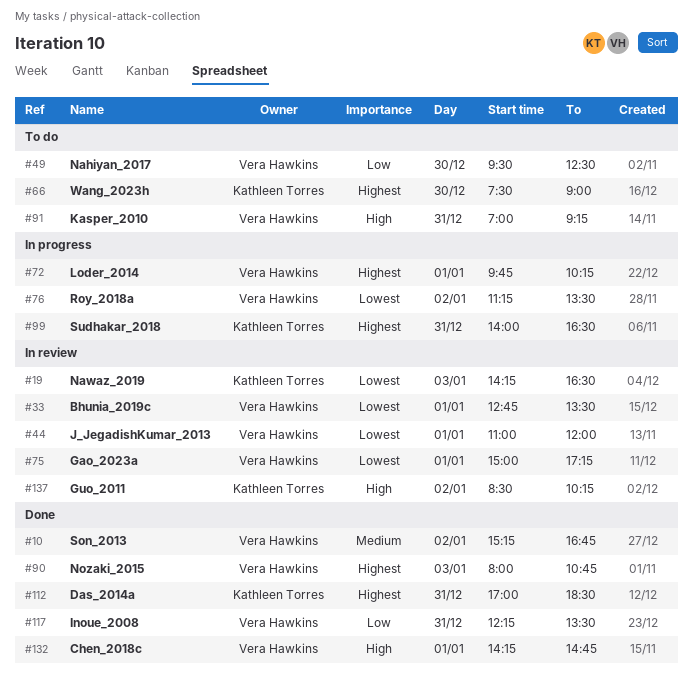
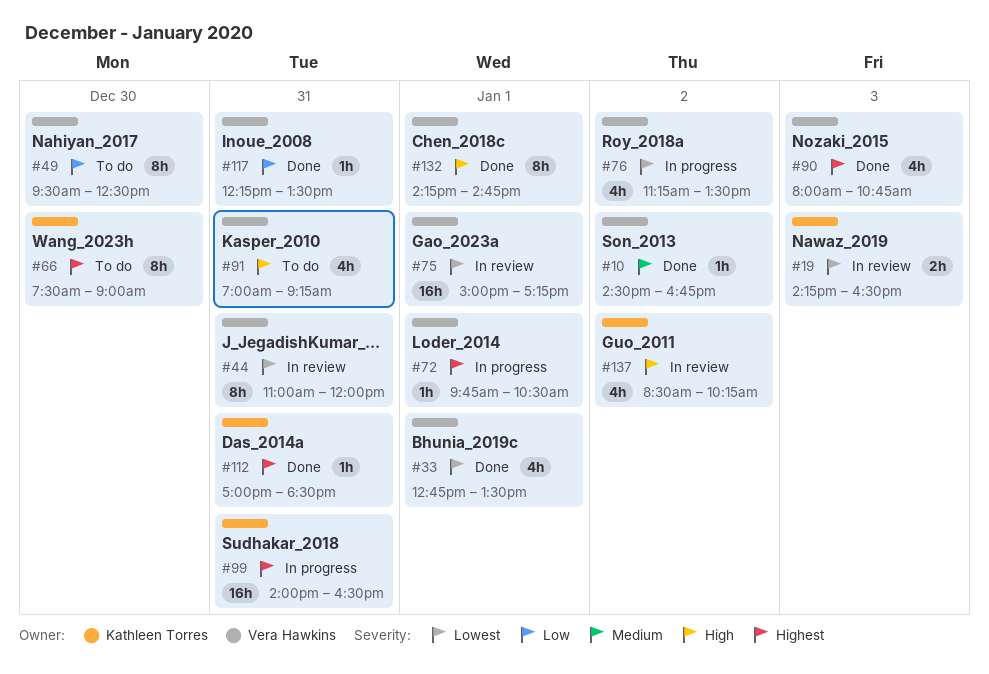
#10, begins: 15:15 -> 14:30
#33, status: In review -> Done
#44, day: Jan 1 -> Dec 31
#72, ends: 10:15 -> 10:30

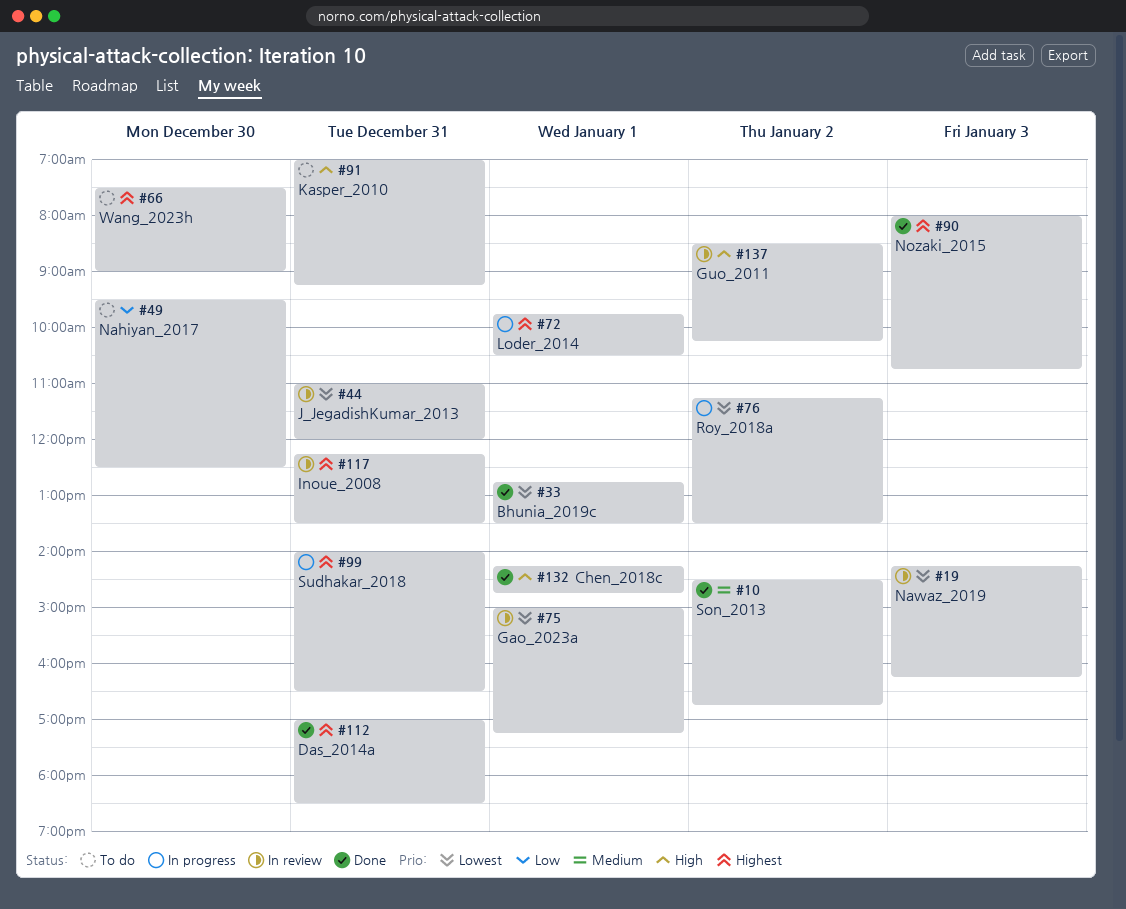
#19, ends: 16:30 -> 16:15
#117, status: Done -> In review
#117, priority: Low -> Highest

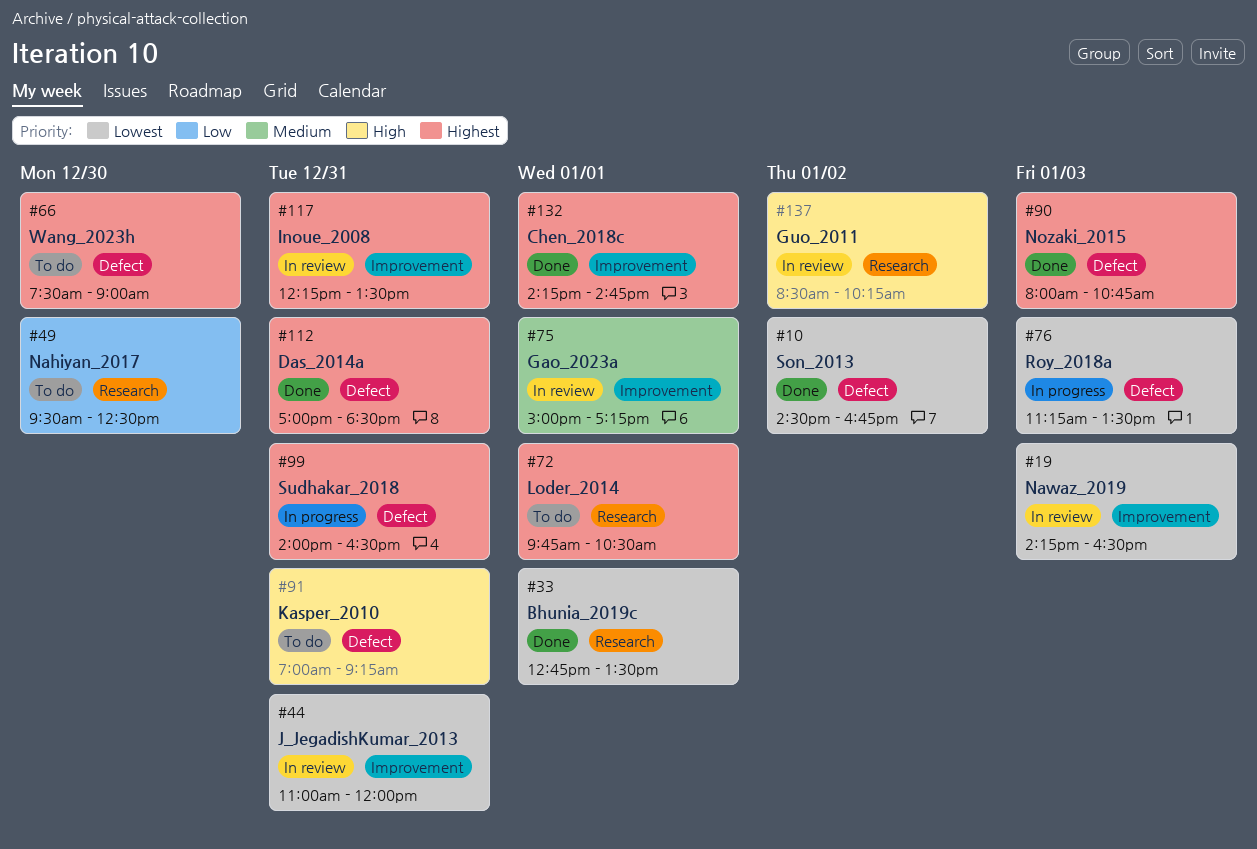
#10, priority: Medium -> Lowest
#19, ends: 16:15 -> 16:30
#72, status: In progress -> To do
#75, priority: Lowest -> Medium
#76, day: Jan 2 -> Jan 3
#132, priority: High -> Highest

